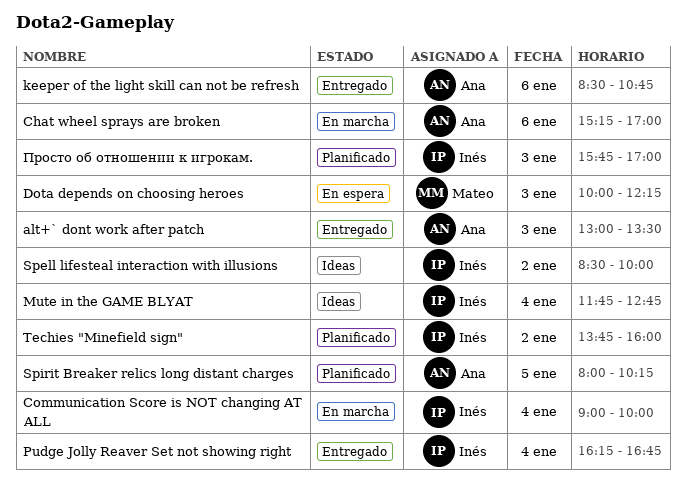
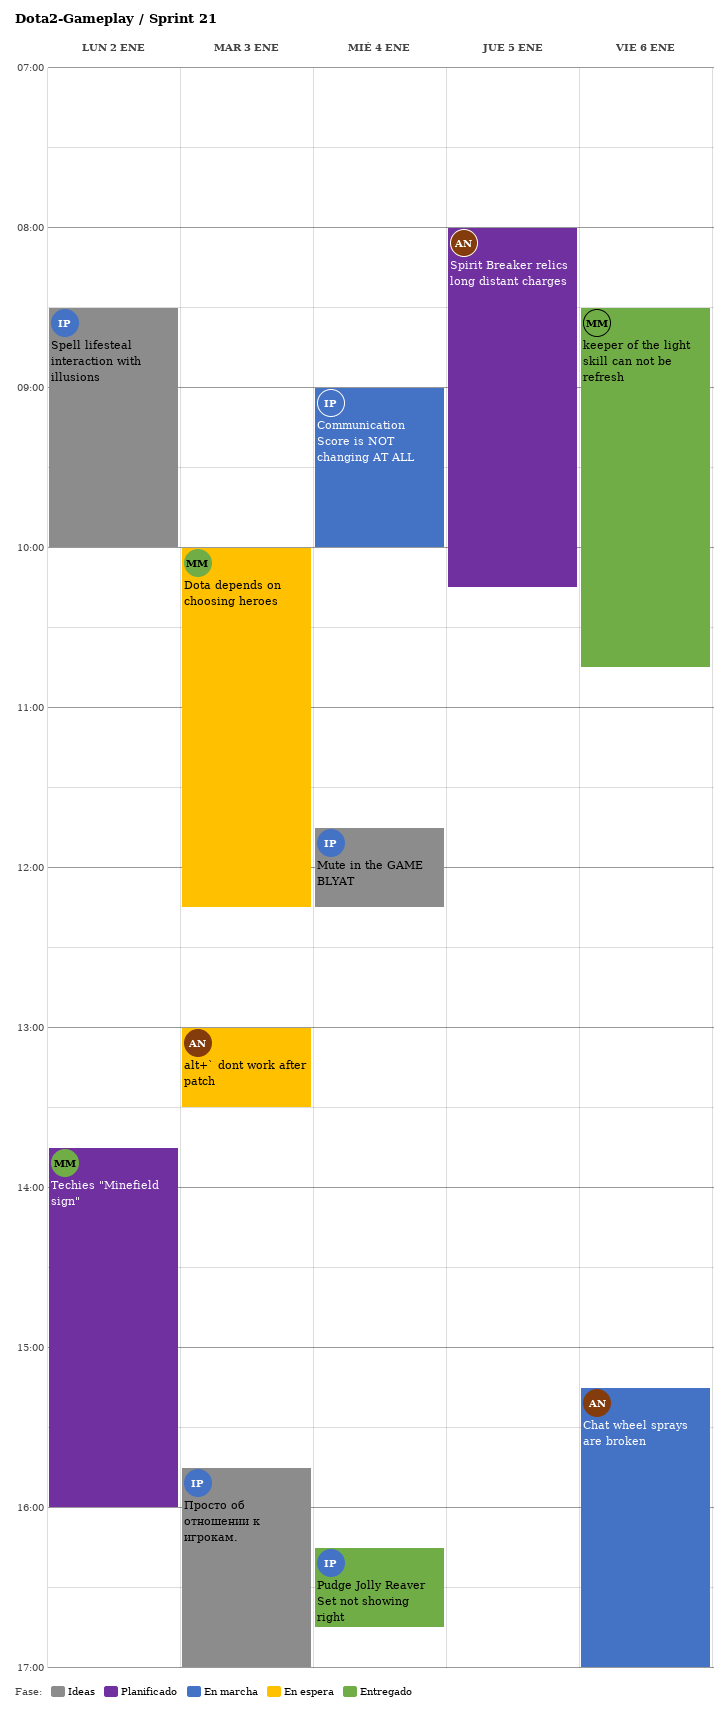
alt+` dont work after patch, status: Entregado -> En espera
keeper of the light skill can not be refresh, owner: Ana -> Mateo
Mute in the GAME BLYAT, ends: 12:45 -> 12:15
Techies "Minefield sign", owner: Inés -> Mateo
Просто об отношении к игрокам., status: Planificado -> Ideas

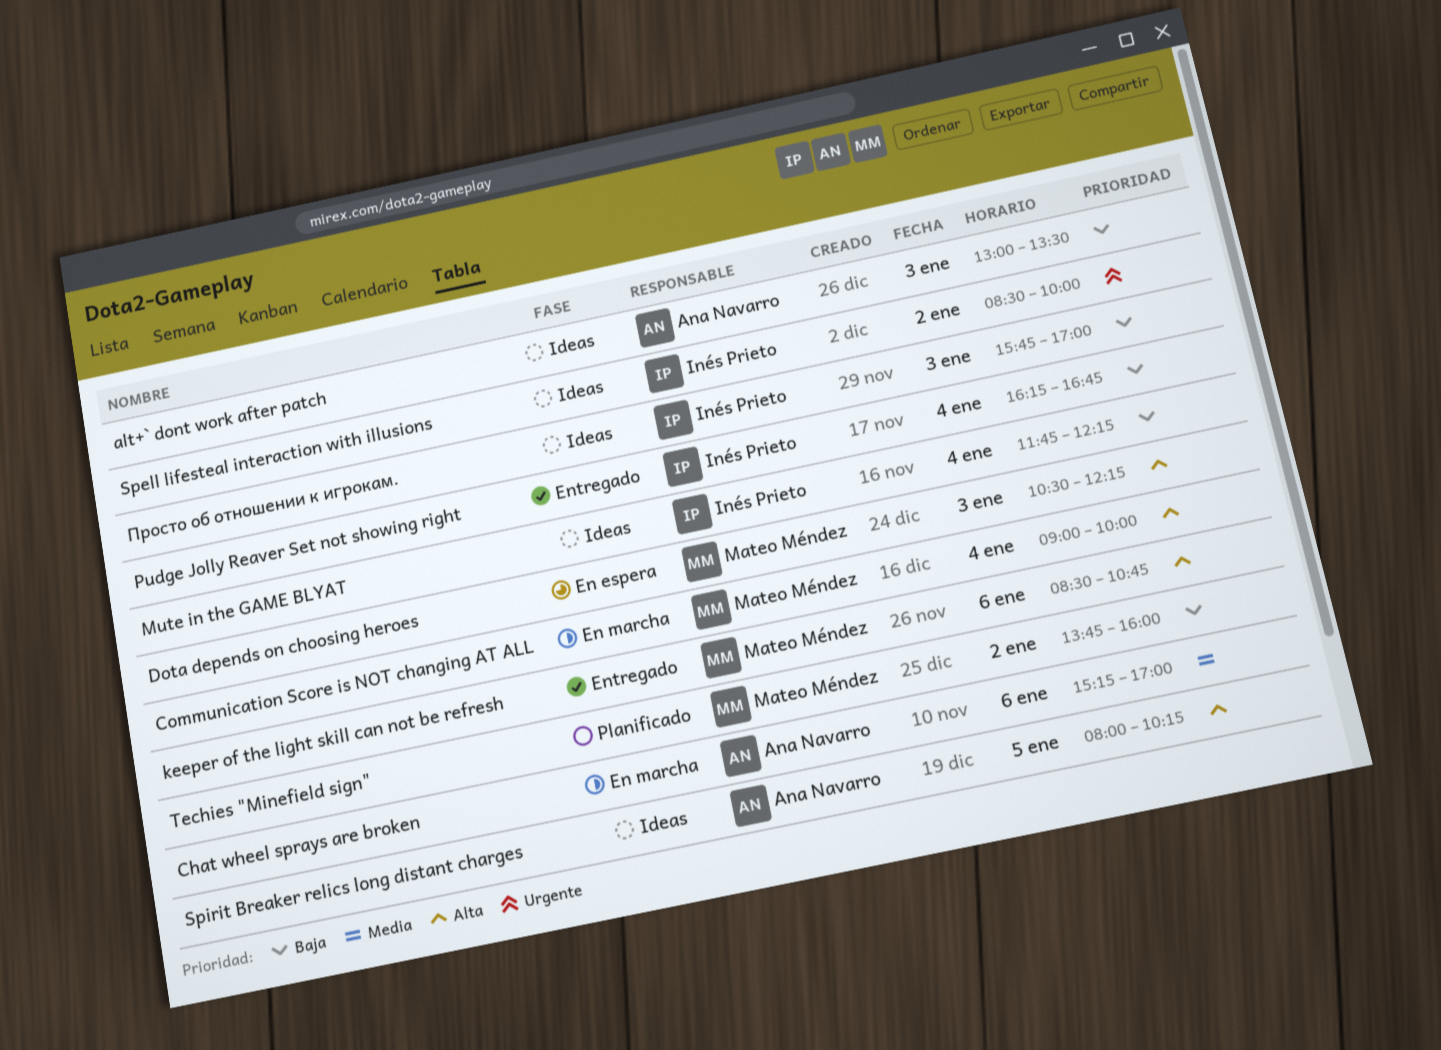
alt+` dont work after patch, status: En espera -> Ideas
Communication Score is NOT changing AT ALL, owner: Inés Prieto -> Mateo Méndez
Dota depends on choosing heroes, begins: 10:00 -> 10:30
Spirit Breaker relics long distant charges, status: Planificado -> Ideas

